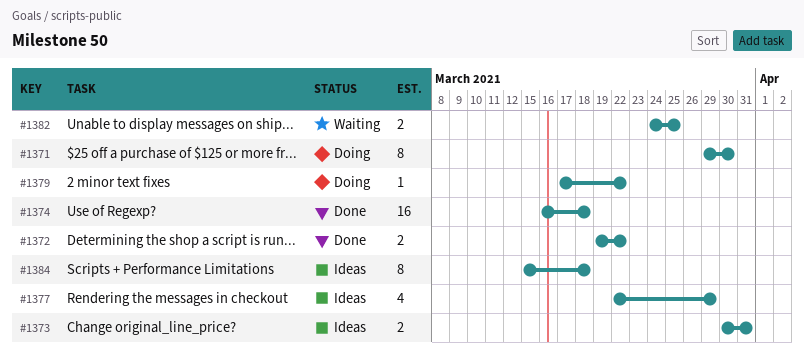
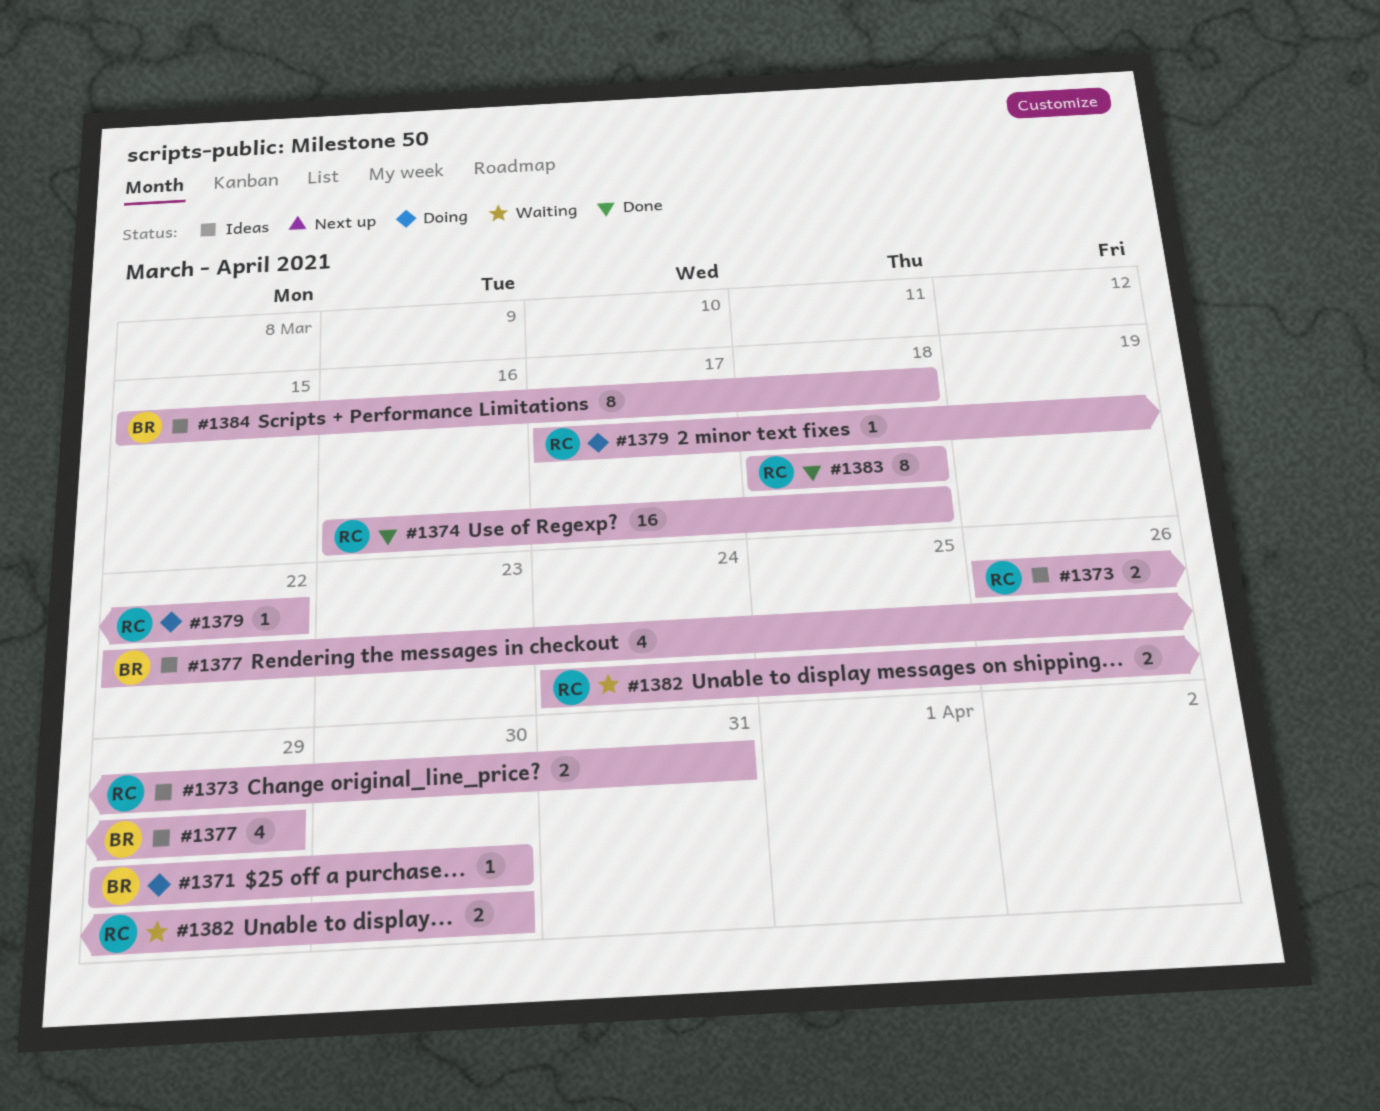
#1371, estimate: 8 -> 1
#1372: present -> none
#1373, start: Mar 30 -> Mar 26
#1382, due: Mar 25 -> Mar 30
#1383: none -> present

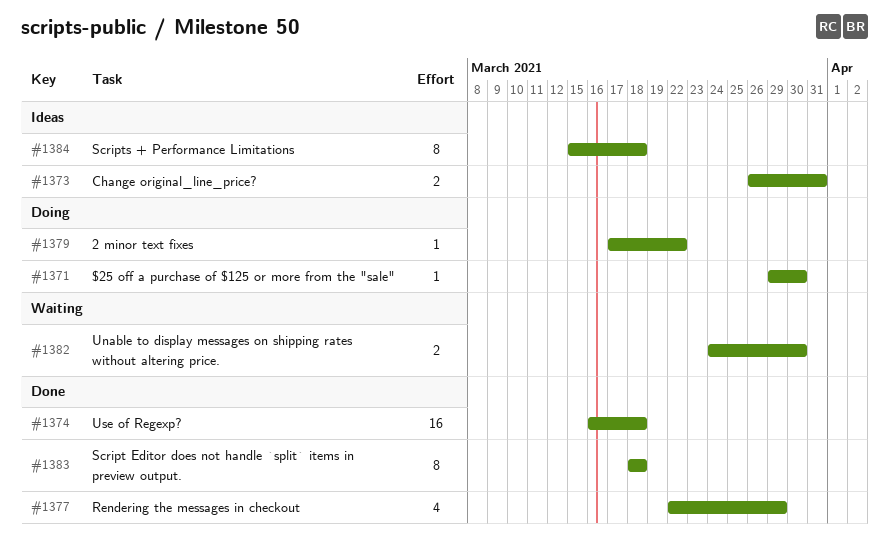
#1377, status: Ideas -> Done

